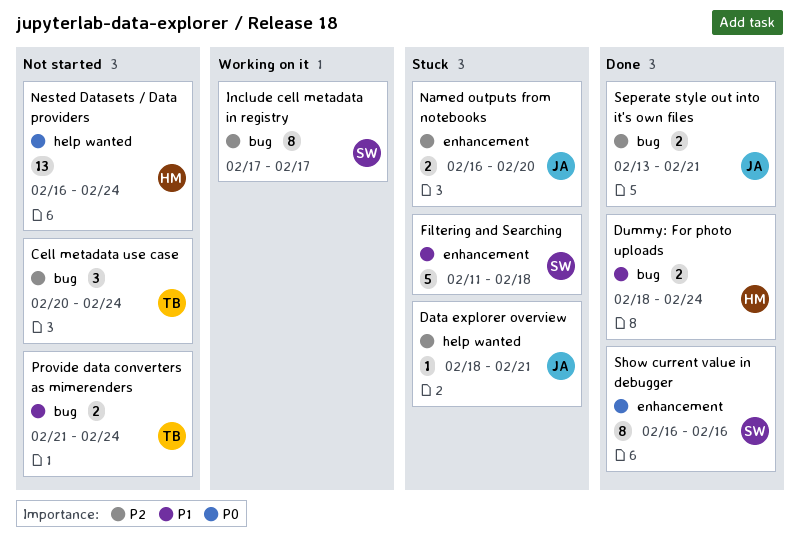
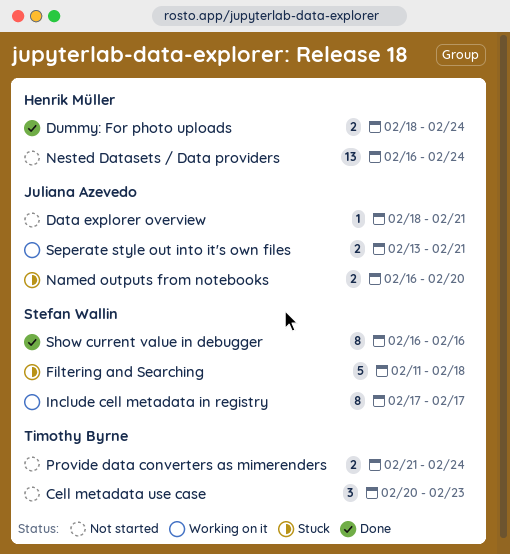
Cell metadata use case, due: Feb 24 -> Feb 23
Data explorer overview, status: Stuck -> Not started
Seperate style out into it's own files, status: Done -> Working on it

